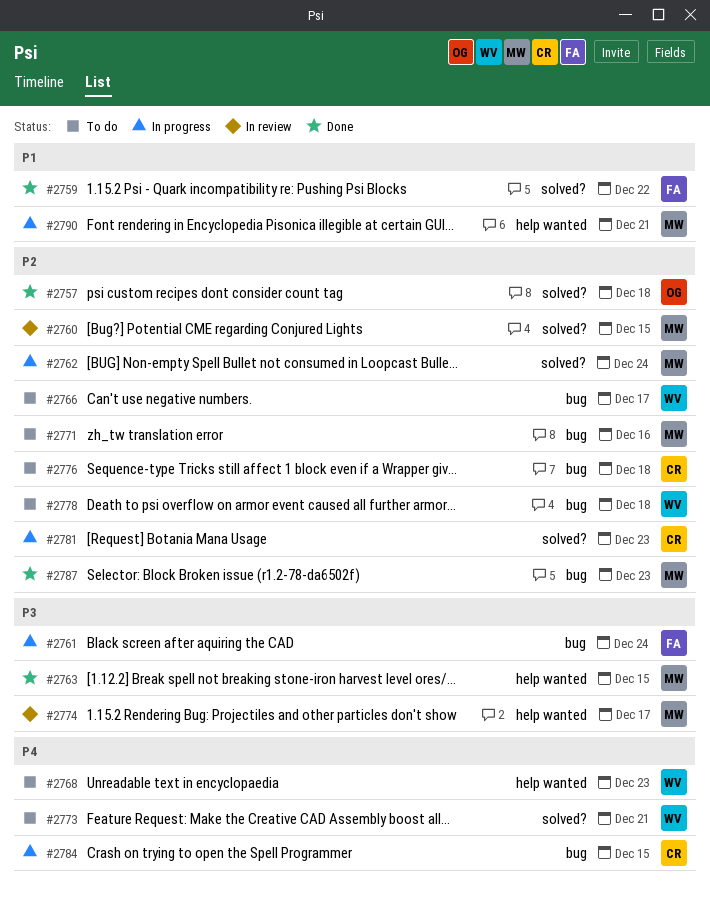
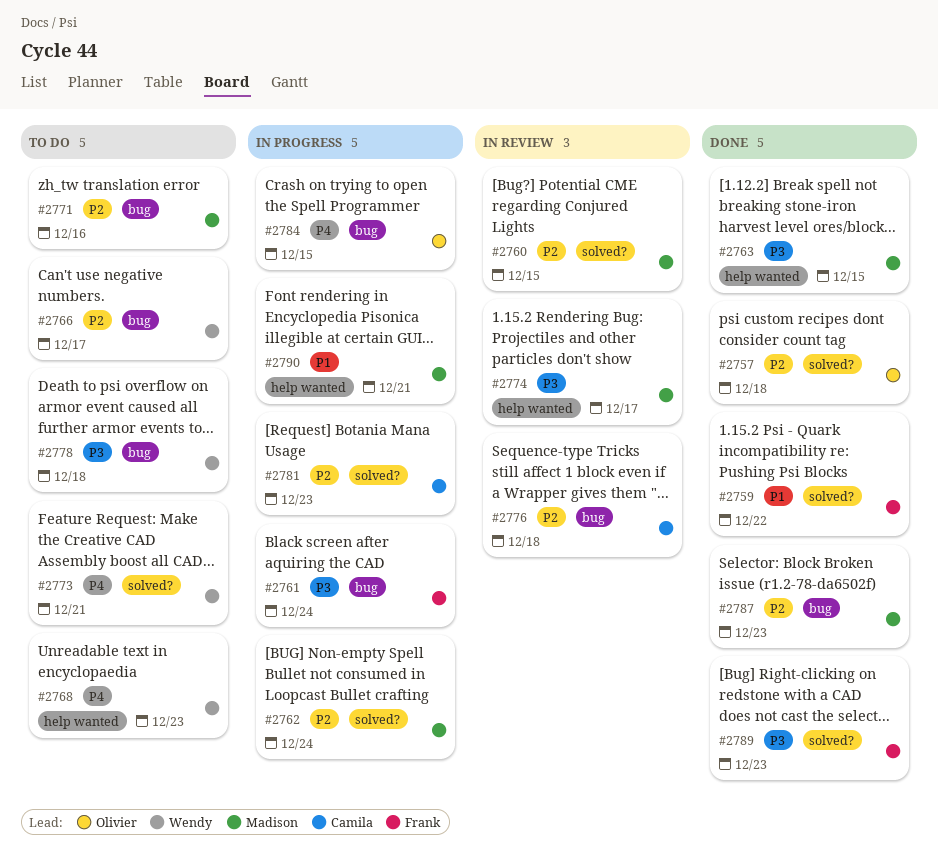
#2776, status: To do -> In review
#2778, priority: P2 -> P3
#2784, owner: Camila -> Olivier
#2789: none -> present

